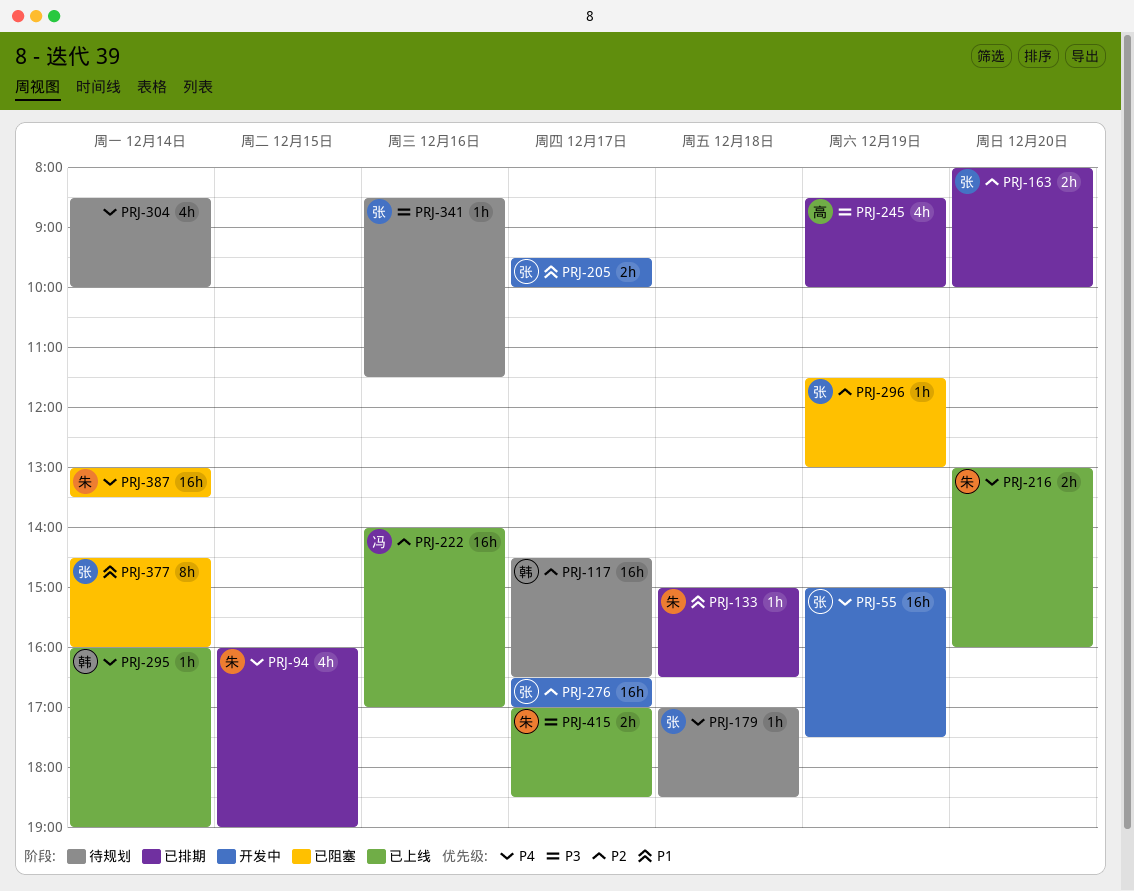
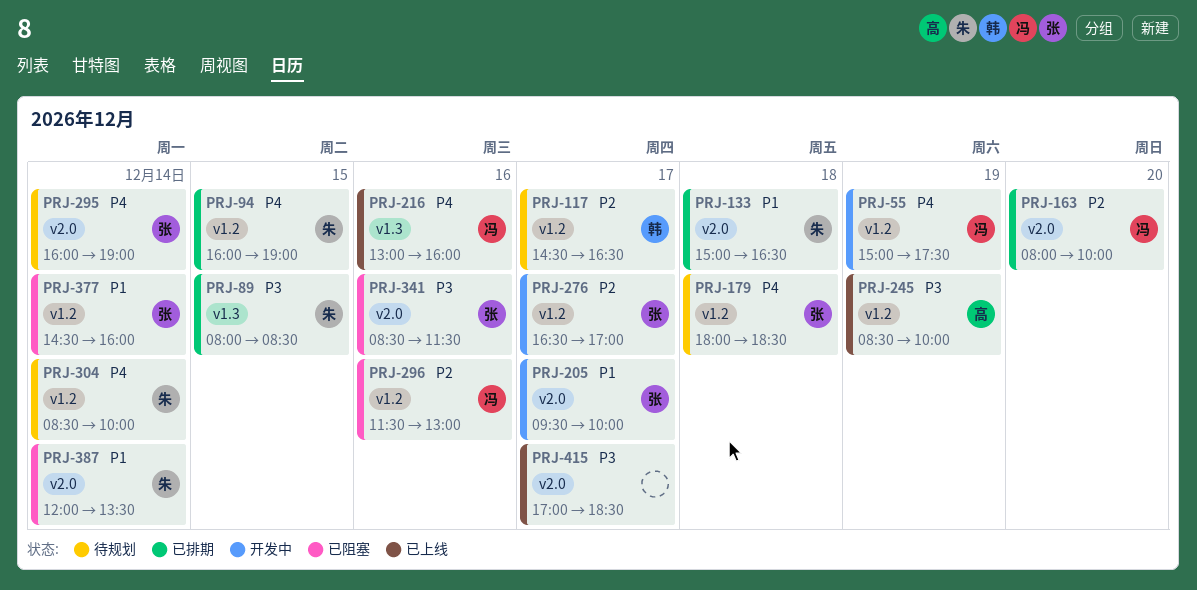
PRJ-55, owner: 张 -> 冯
PRJ-89: none -> present
PRJ-163, owner: 张 -> 冯
PRJ-179, begins: 17:00 -> 18:00
PRJ-216, owner: 朱 -> 冯
PRJ-216, day: Dec 20 -> Dec 16
PRJ-222: present -> none
PRJ-245, status: 已排期 -> 已上线
PRJ-295, status: 已上线 -> 待规划
PRJ-295, owner: 韩 -> 张
PRJ-296, owner: 张 -> 冯
PRJ-296, day: Dec 19 -> Dec 16
PRJ-304, owner: none -> 朱
PRJ-341, status: 待规划 -> 已阻塞
PRJ-387, priority: P4 -> P1
PRJ-387, begins: 13:00 -> 12:00
PRJ-415, owner: 朱 -> none

